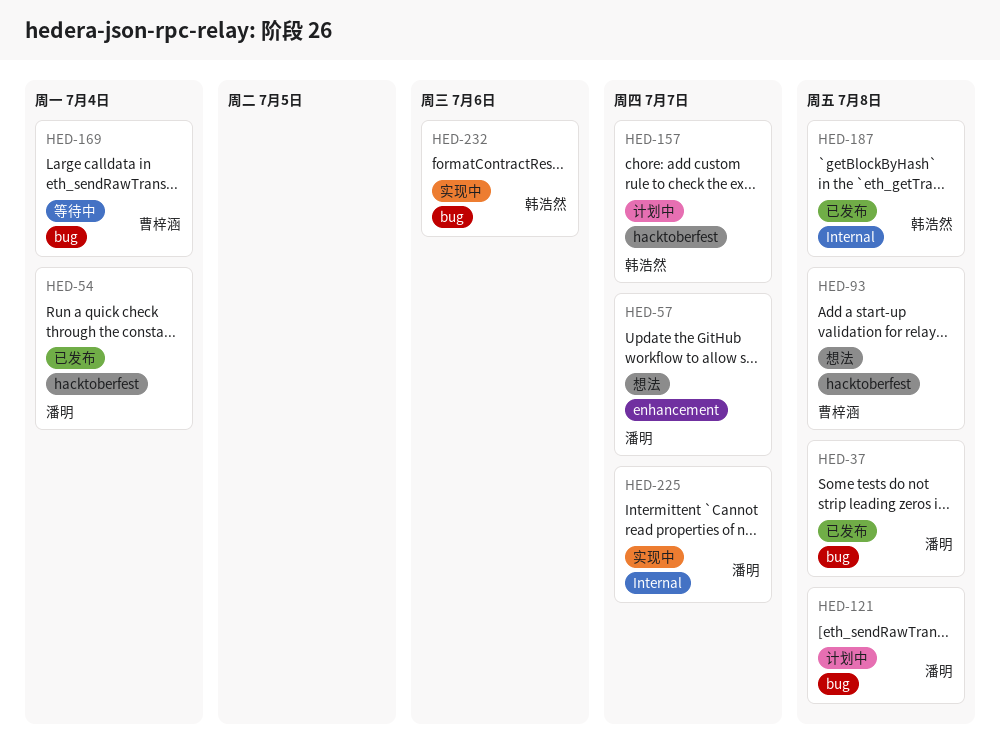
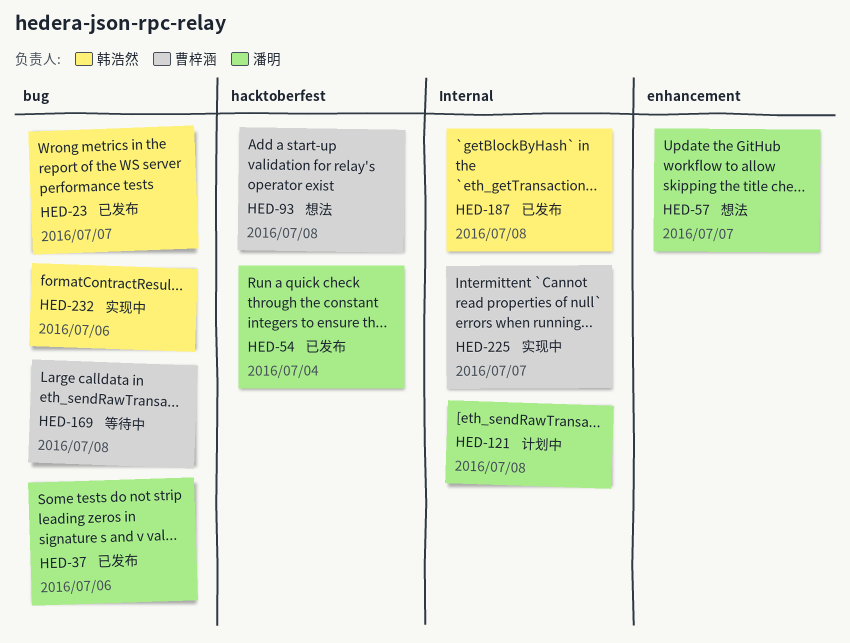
HED-23: none -> present
HED-37, due: Jul 8 -> Jul 6
HED-121, label: bug -> Internal
HED-157: present -> none
HED-169, due: Jul 4 -> Jul 8
HED-225, owner: 潘明 -> 曹梓涵

